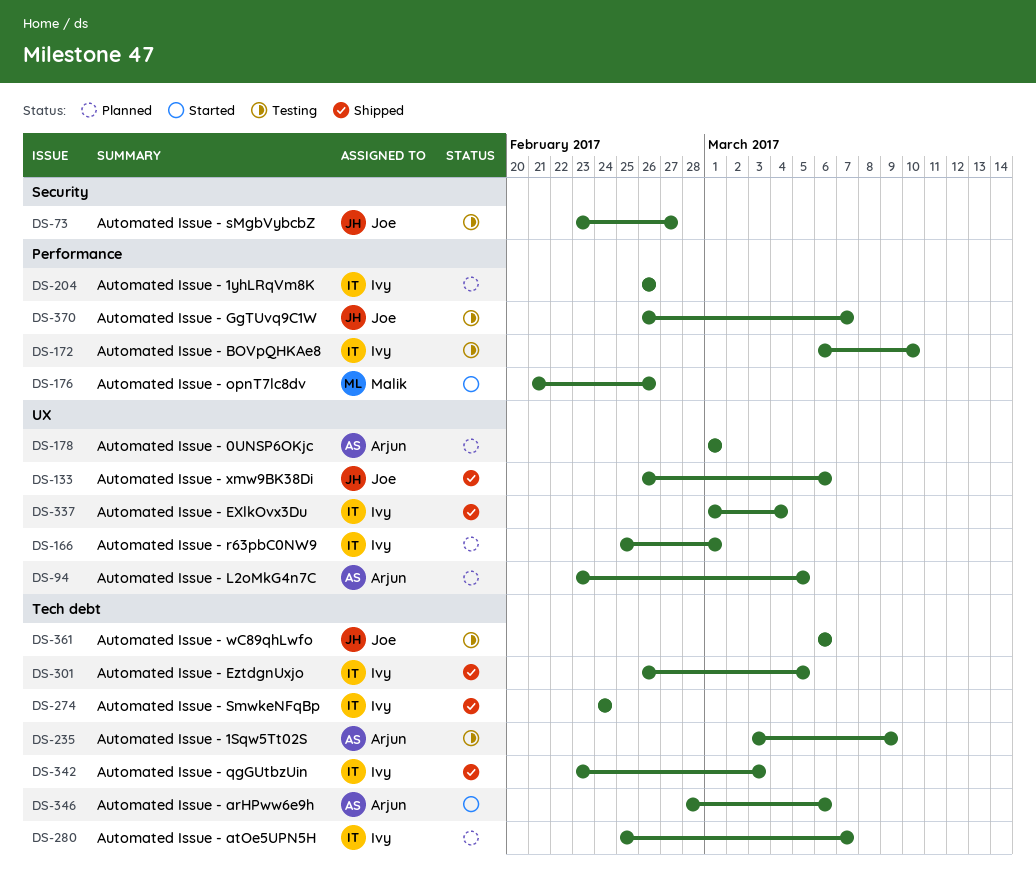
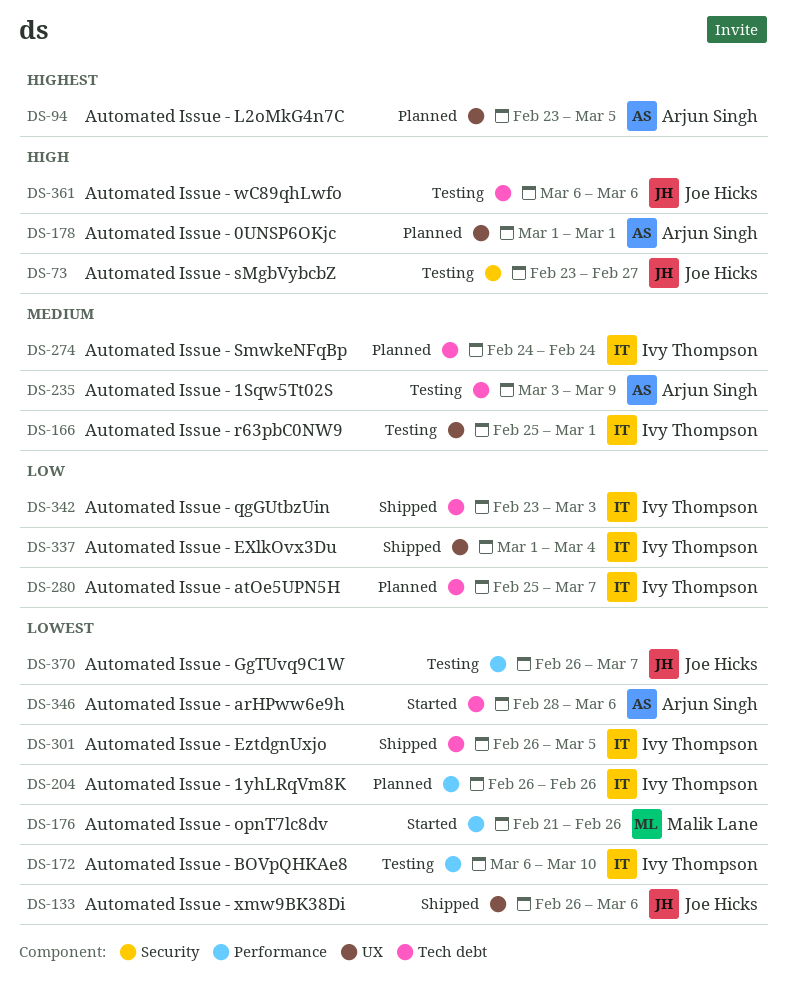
DS-166, status: Planned -> Testing
DS-274, status: Shipped -> Planned

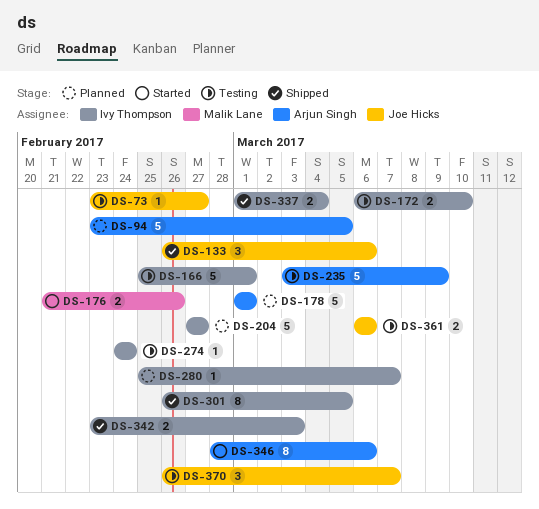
DS-204, start: Feb 26 -> Feb 27
DS-204, due: Feb 26 -> Feb 27
DS-274, status: Planned -> Testing

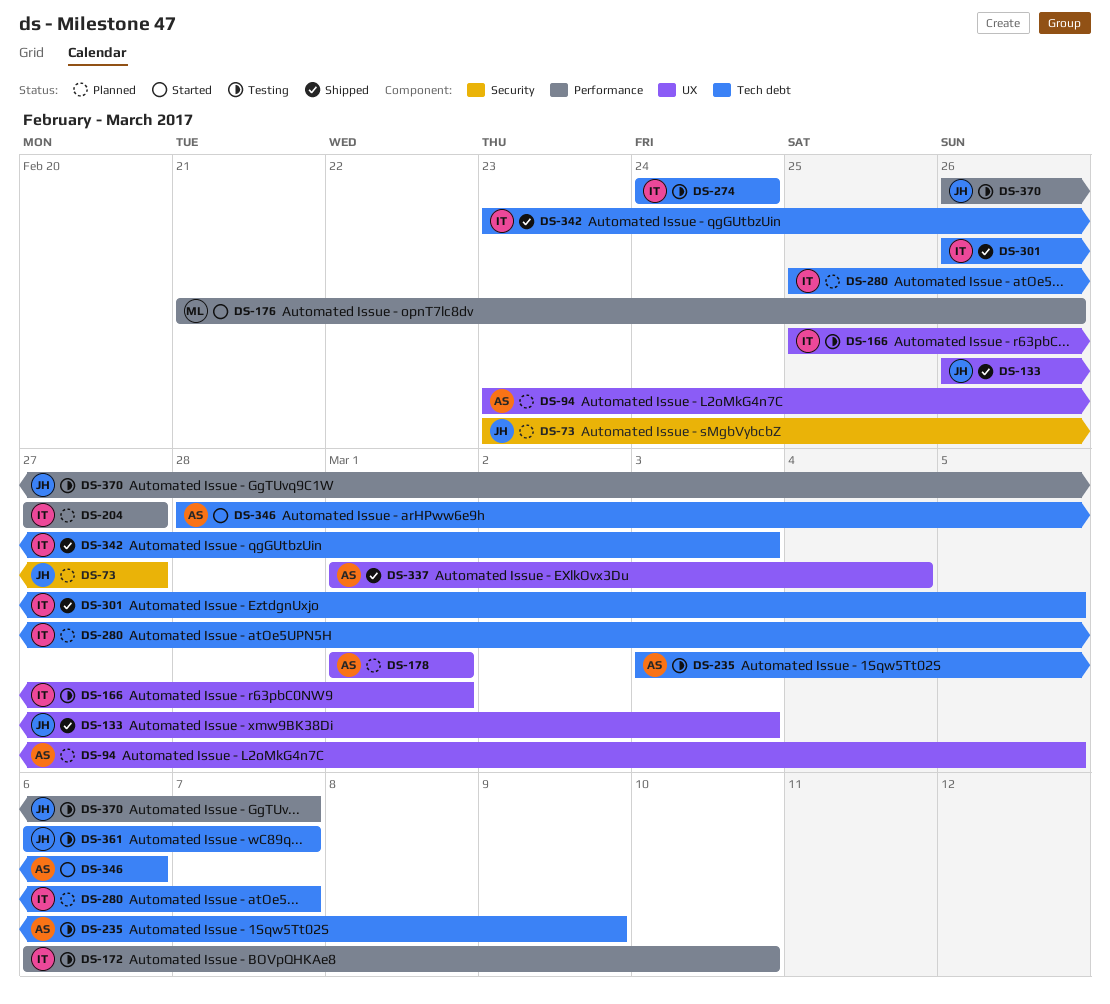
DS-73, status: Testing -> Planned
DS-133, due: Mar 6 -> Mar 3
DS-337, owner: Ivy Thompson -> Arjun Singh
DS-361, due: Mar 6 -> Mar 7

